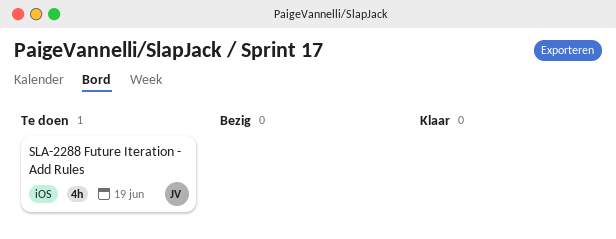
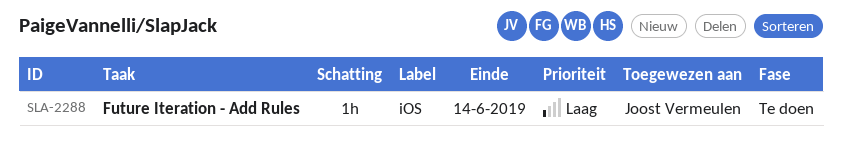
SLA-2288, estimate: 4h -> 1h
SLA-2288, due: Jun 19 -> Jun 14

